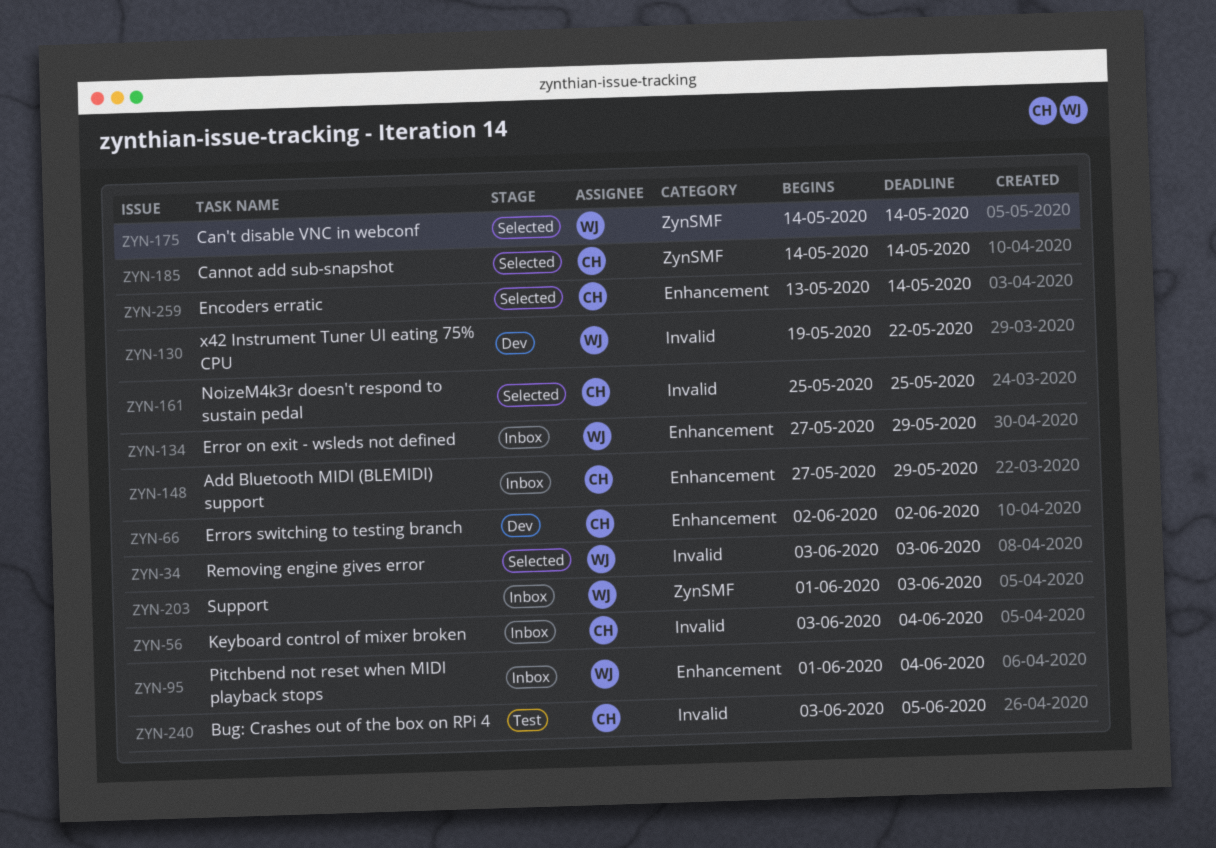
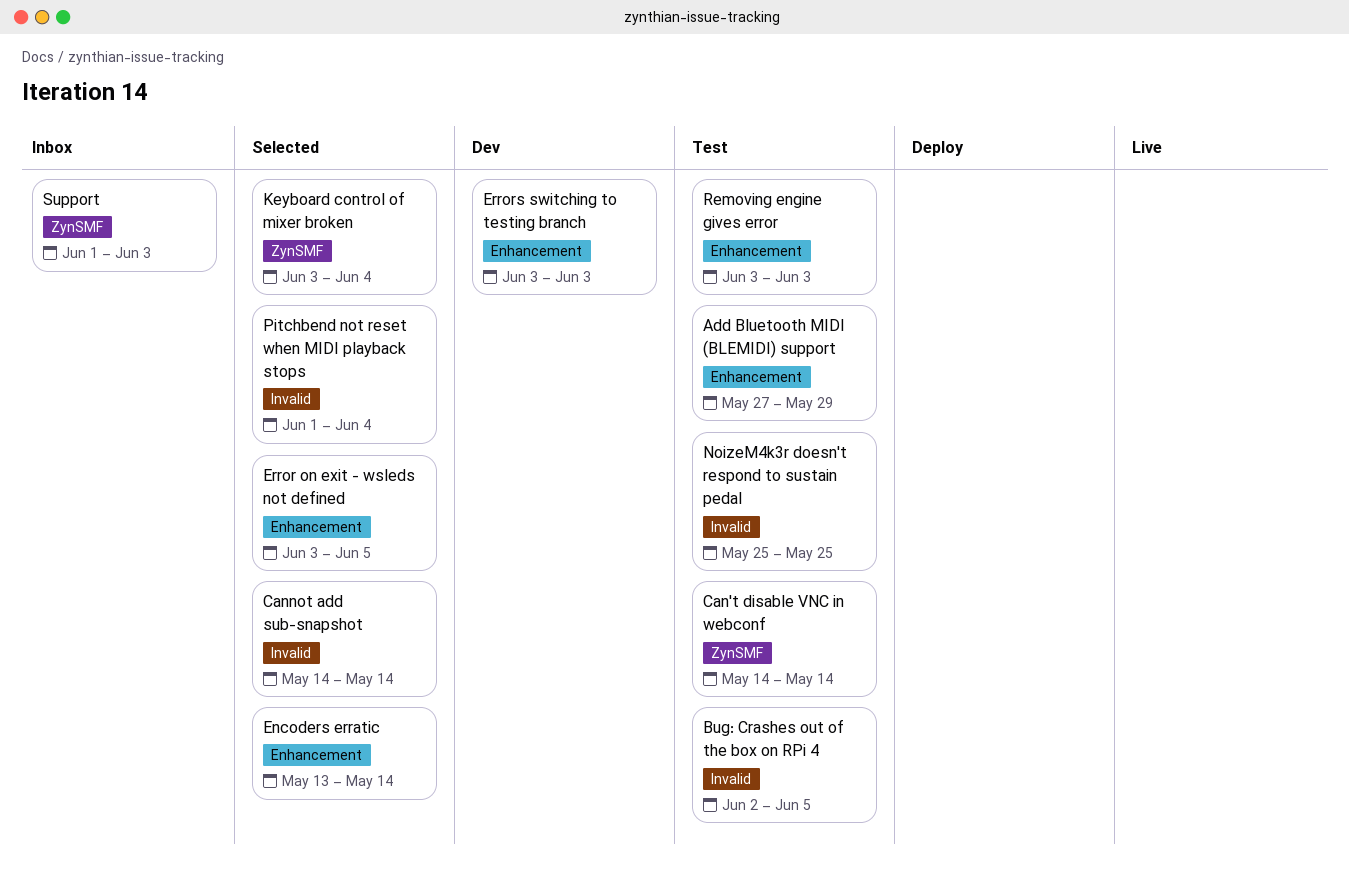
Add Bluetooth MIDI (BLEMIDI) support, status: Inbox -> Test
Bug: Crashes out of the box on RPi 4, start: Jun 3 -> Jun 2
Can't disable VNC in webconf, status: Selected -> Test
Cannot add sub-snapshot, label: ZynSMF -> Invalid
Error on exit - wsleds not defined, status: Inbox -> Selected
Error on exit - wsleds not defined, start: May 27 -> Jun 3
Error on exit - wsleds not defined, due: May 29 -> Jun 5
Errors switching to testing branch, start: Jun 2 -> Jun 3
Errors switching to testing branch, due: Jun 2 -> Jun 3
Keyboard control of mixer broken, status: Inbox -> Selected
Keyboard control of mixer broken, label: Invalid -> ZynSMF
NoizeM4k3r doesn't respond to sustain pedal, status: Selected -> Test
Pitchbend not reset when MIDI playback stops, status: Inbox -> Selected
Pitchbend not reset when MIDI playback stops, label: Enhancement -> Invalid
Removing engine gives error, status: Selected -> Test
Removing engine gives error, label: Invalid -> Enhancement
x42 Instrument Tuner UI eating 75% CPU: present -> none

